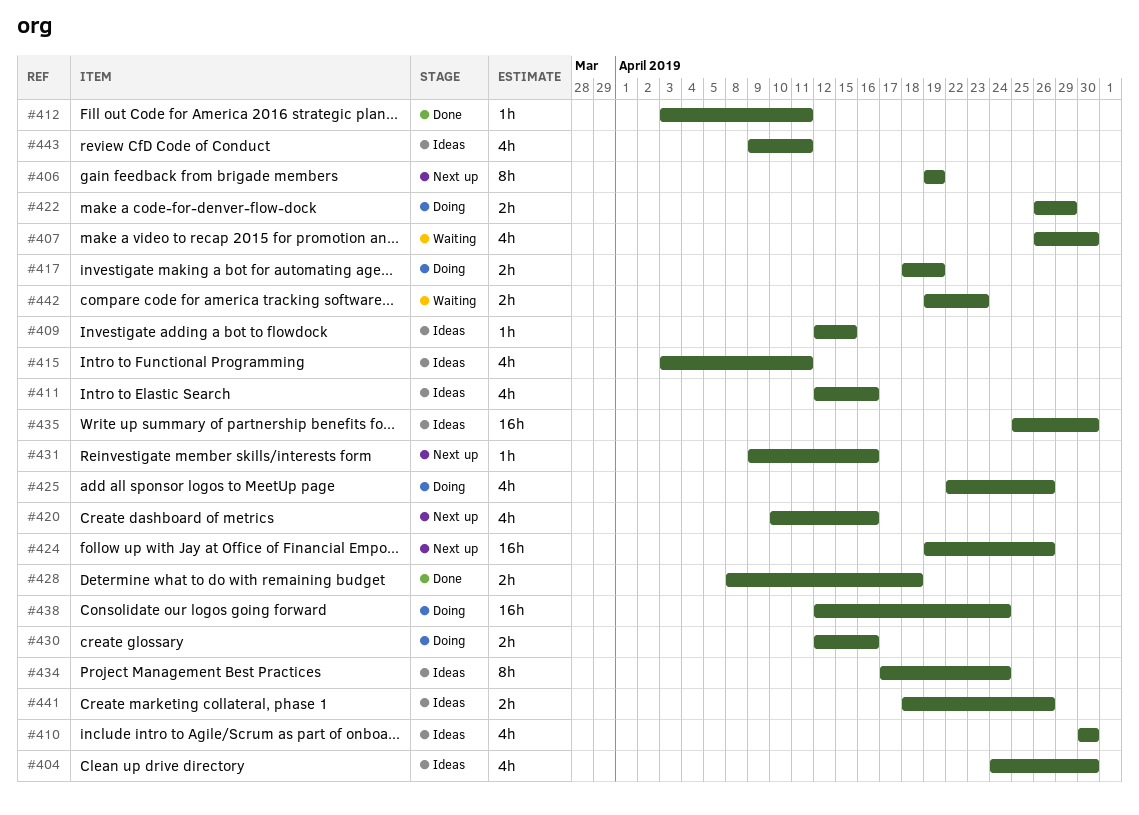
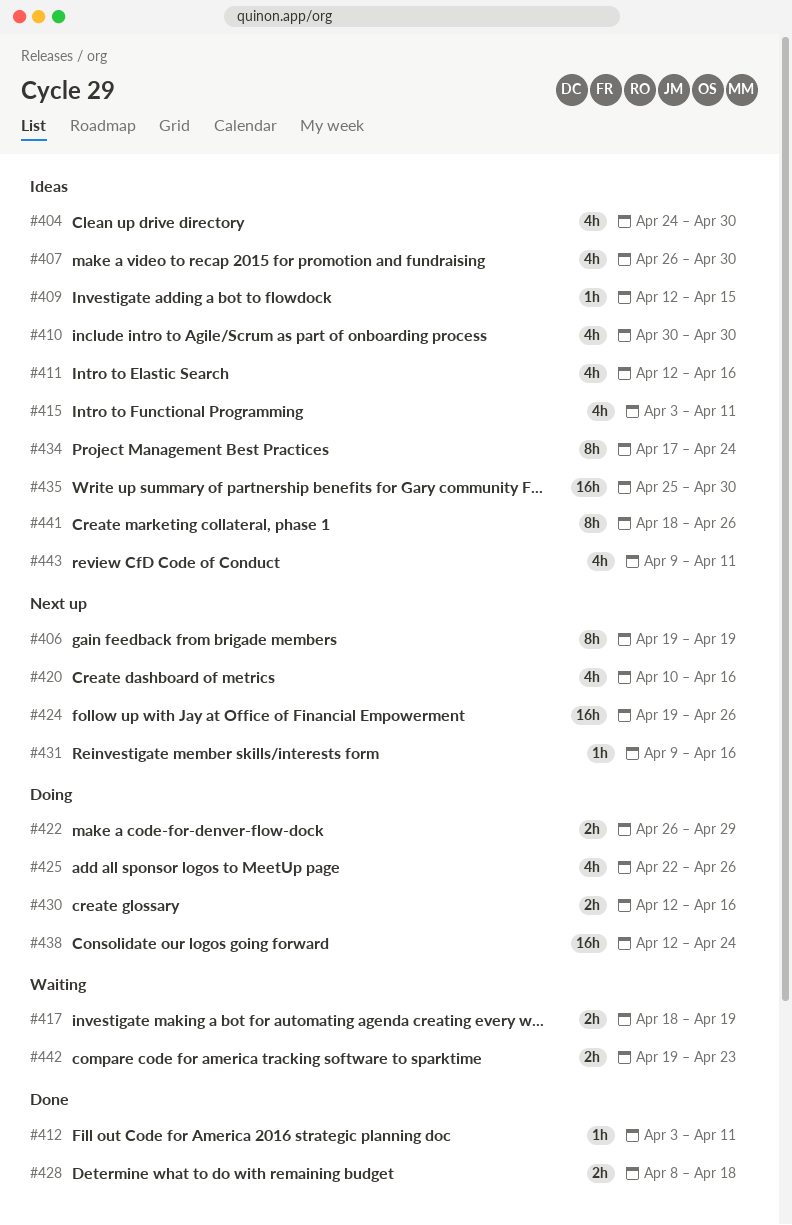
#407, status: Waiting -> Ideas
#417, status: Doing -> Waiting
#441, estimate: 2h -> 8h

